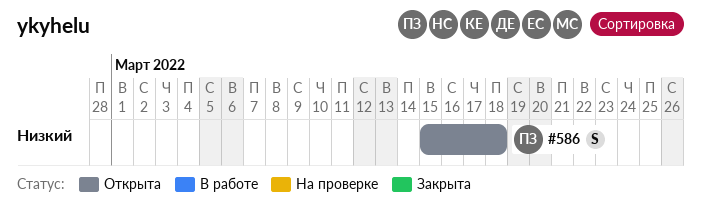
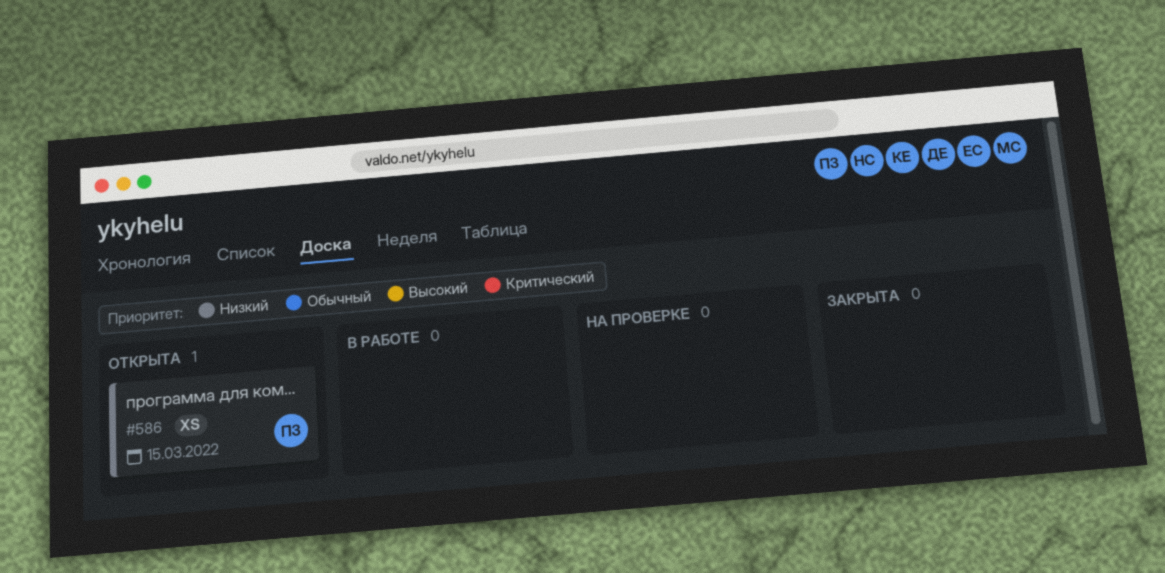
#586, estimate: S -> XS
#586, due: Mar 18 -> Mar 15

